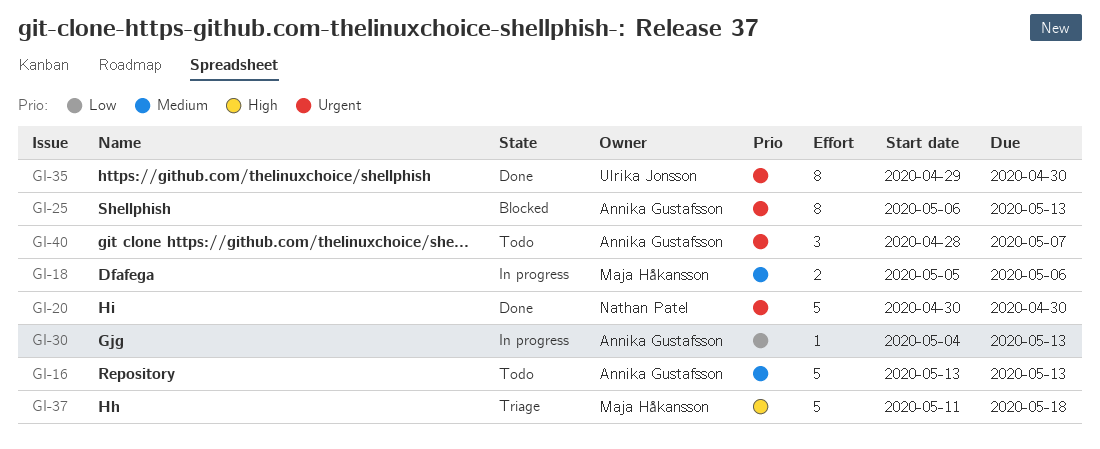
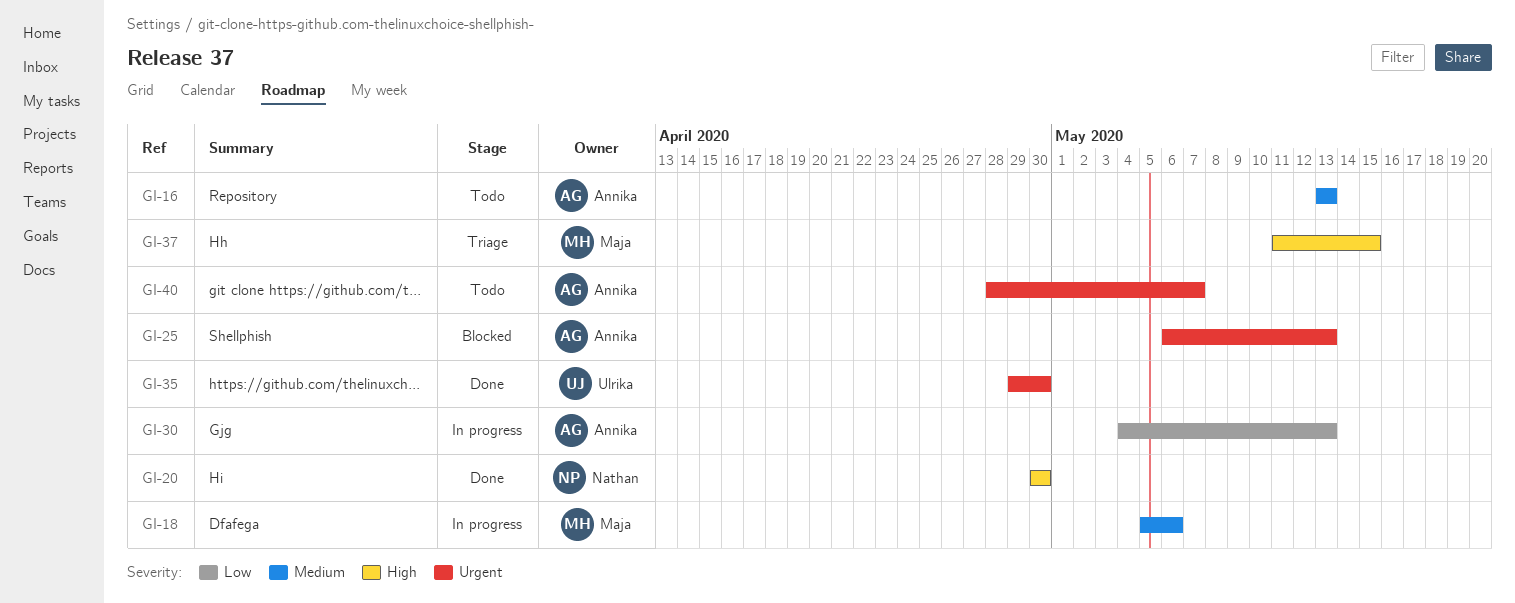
GI-20, priority: Urgent -> High
GI-37, due: May 18 -> May 15

